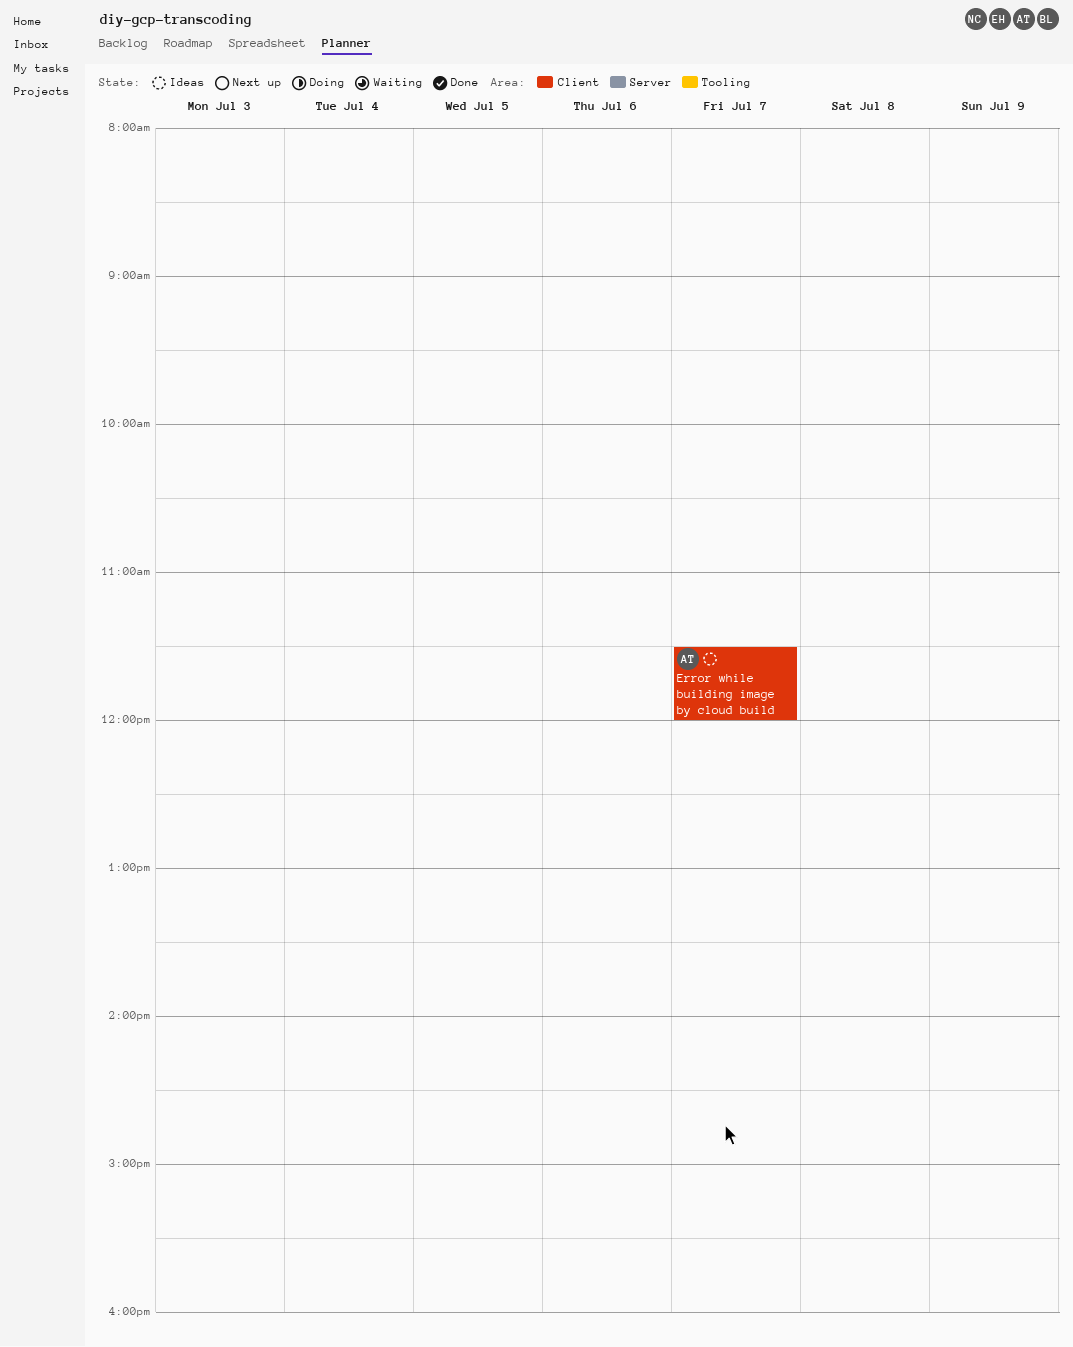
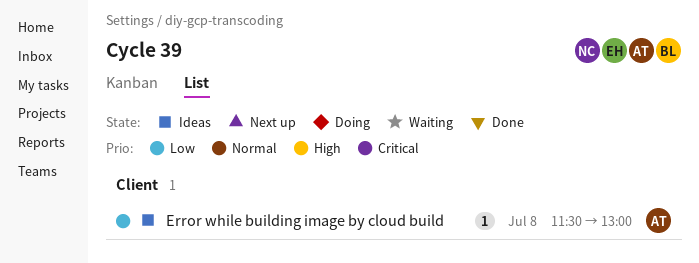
Error while building image by cloud build, day: Jul 7 -> Jul 8
Error while building image by cloud build, ends: 12:00 -> 13:00

